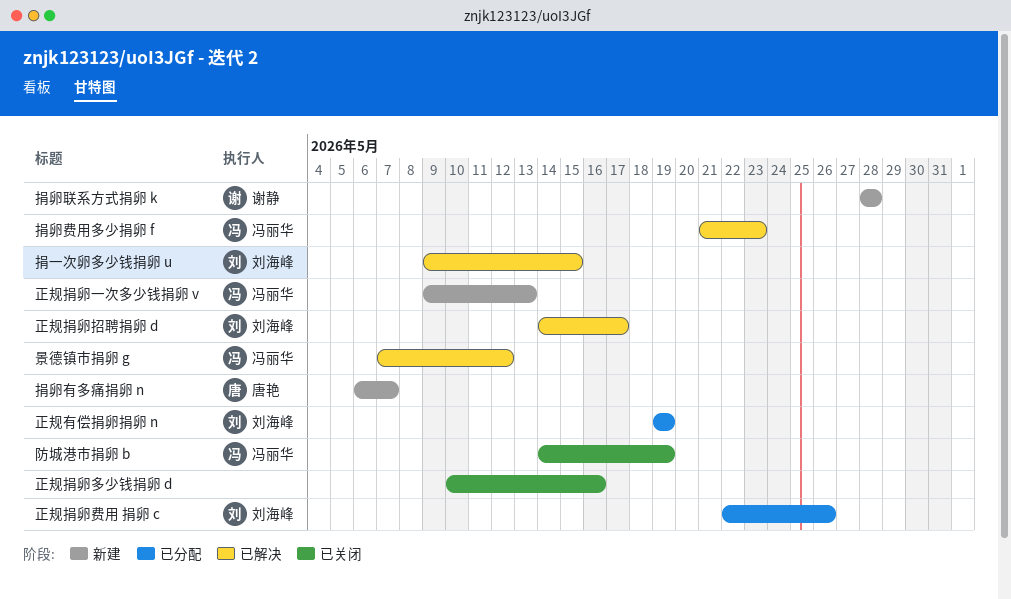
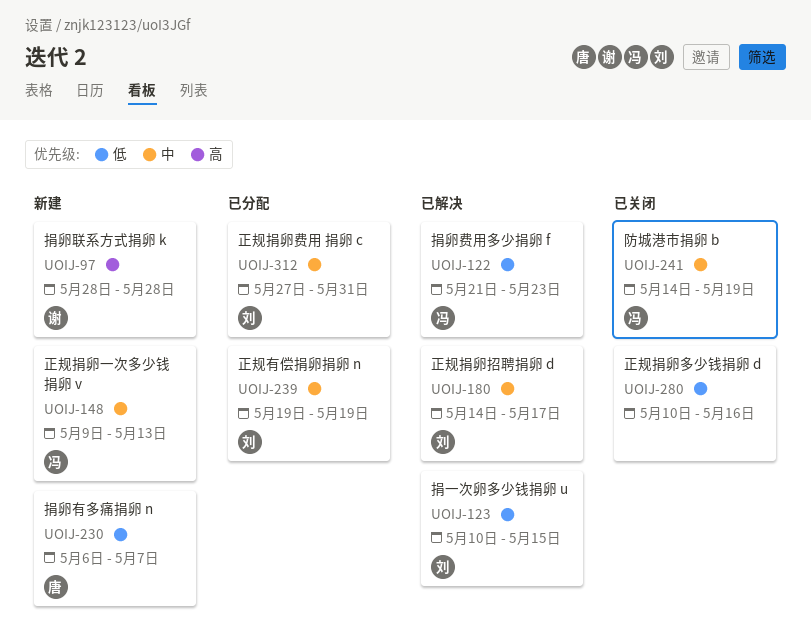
捐一次卵多少钱捐卵 u, start: May 9 -> May 10
景德镇市捐卵 g: present -> none
正规捐卵费用 捐卵 c, start: May 22 -> May 27
正规捐卵费用 捐卵 c, due: May 26 -> May 31

